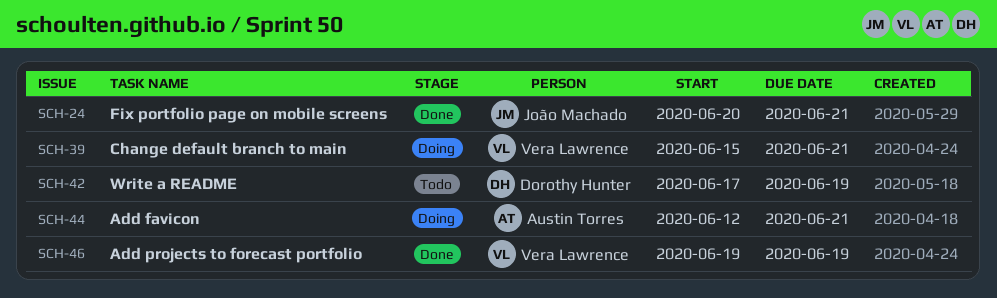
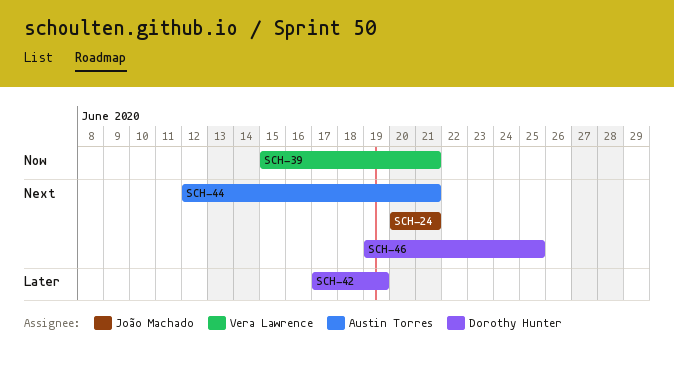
SCH-46, owner: Vera Lawrence -> Dorothy Hunter
SCH-46, due: Jun 19 -> Jun 25

